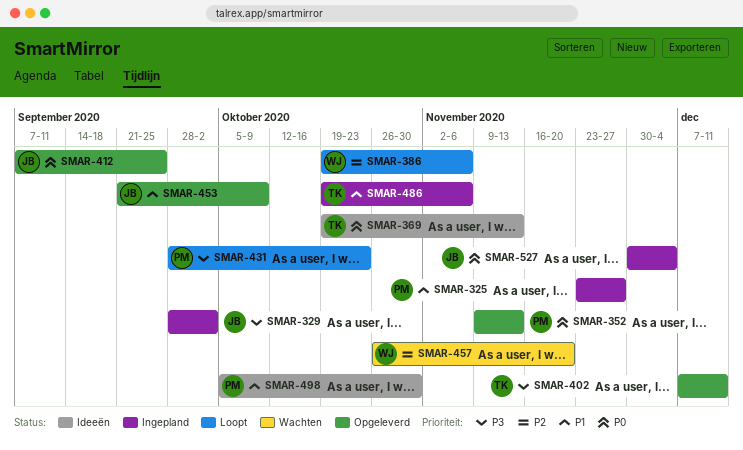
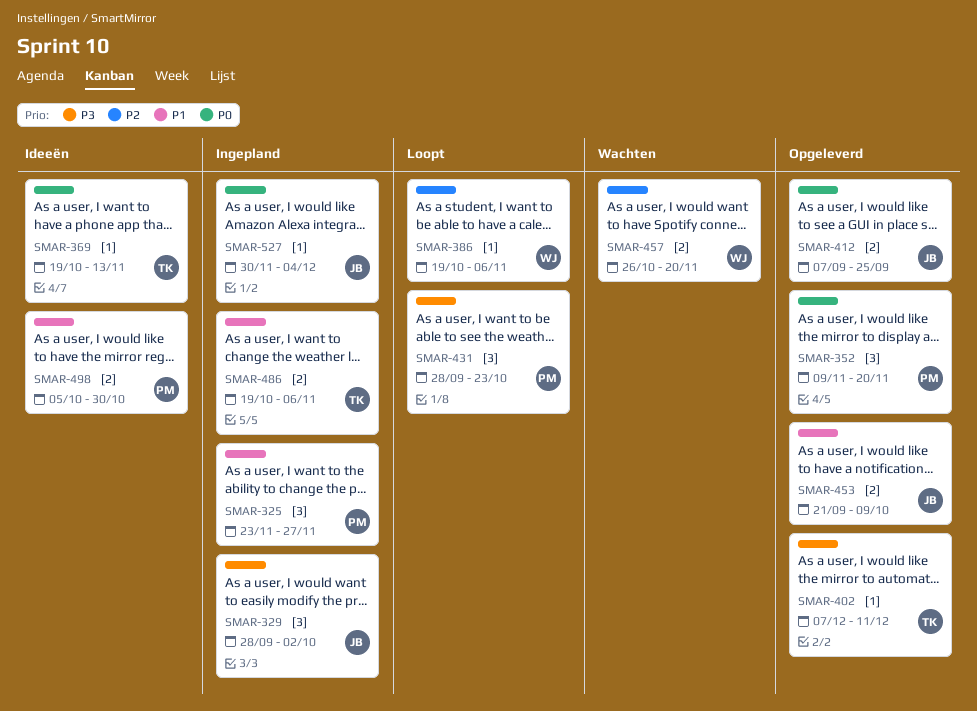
SMAR-352, due: Nov 13 -> Nov 20

